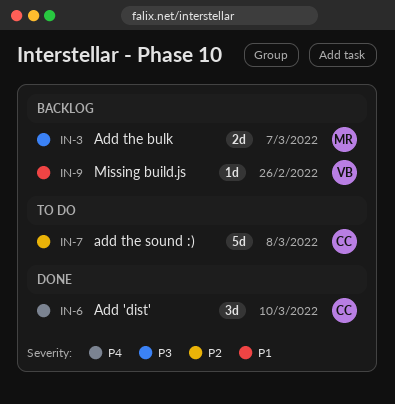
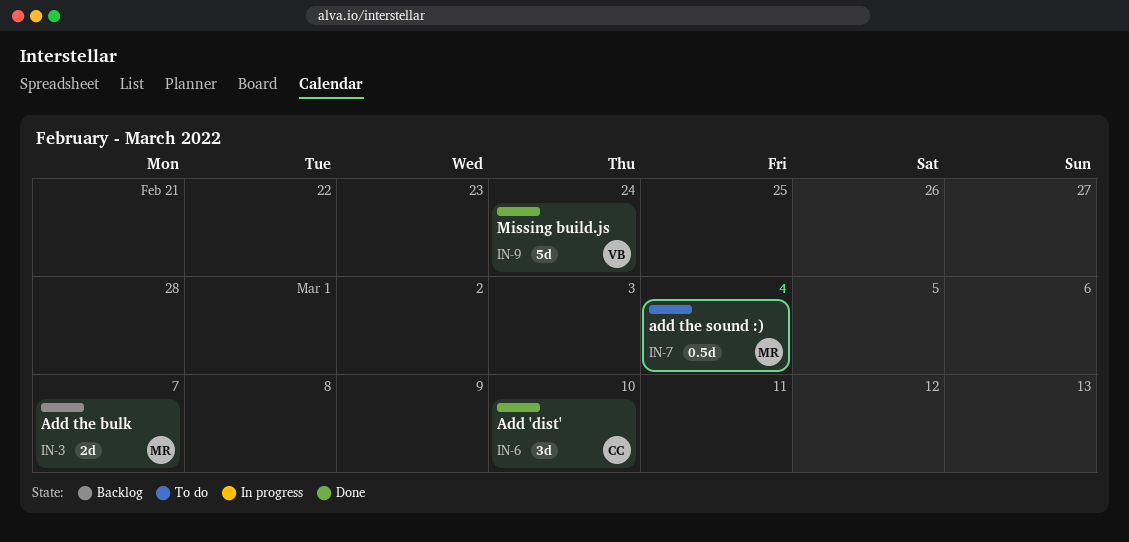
IN-7, owner: CC -> MR
IN-7, estimate: 5d -> 0.5d
IN-7, due: Mar 8 -> Mar 4
IN-9, status: Backlog -> Done
IN-9, estimate: 1d -> 5d
IN-9, due: Feb 26 -> Feb 24

